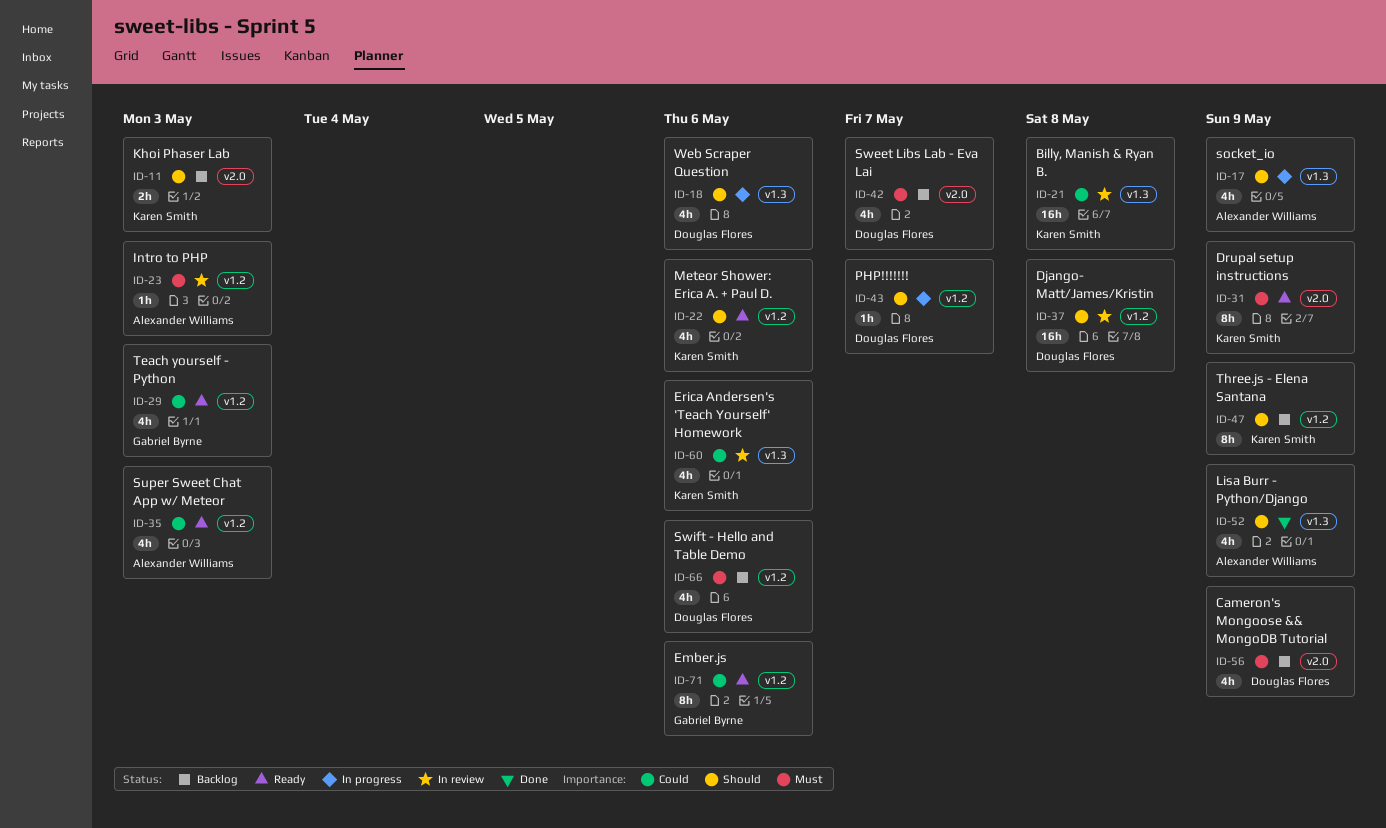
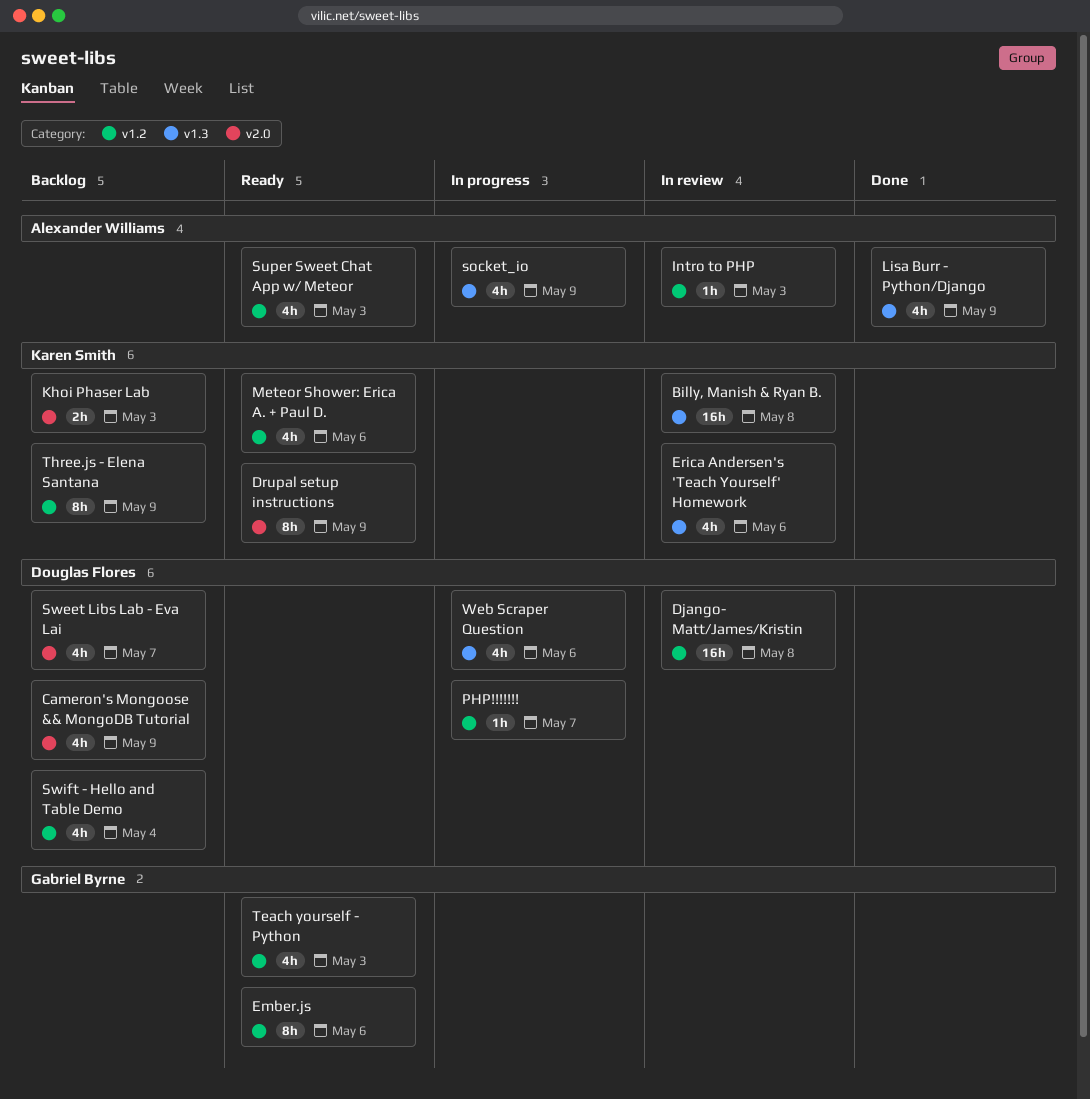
Swift - Hello and Table Demo, due: May 6 -> May 4

